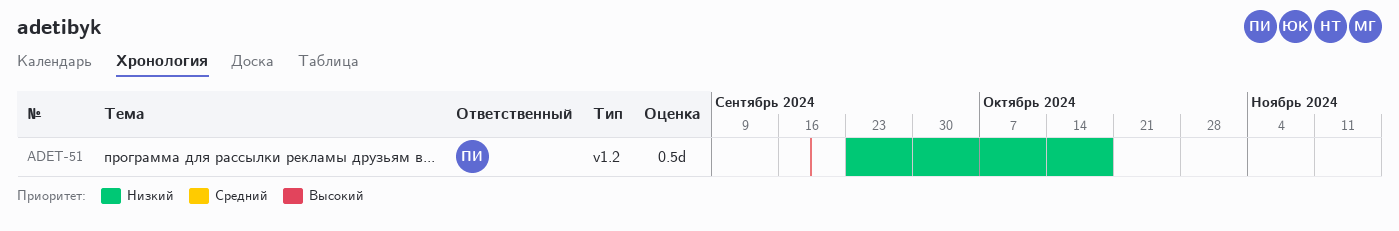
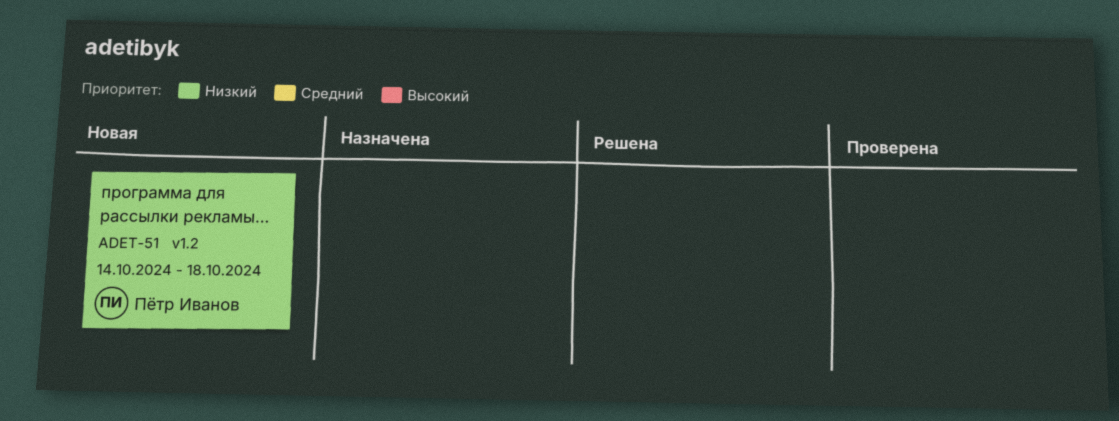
ADET-51, start: Sep 23 -> Oct 14

